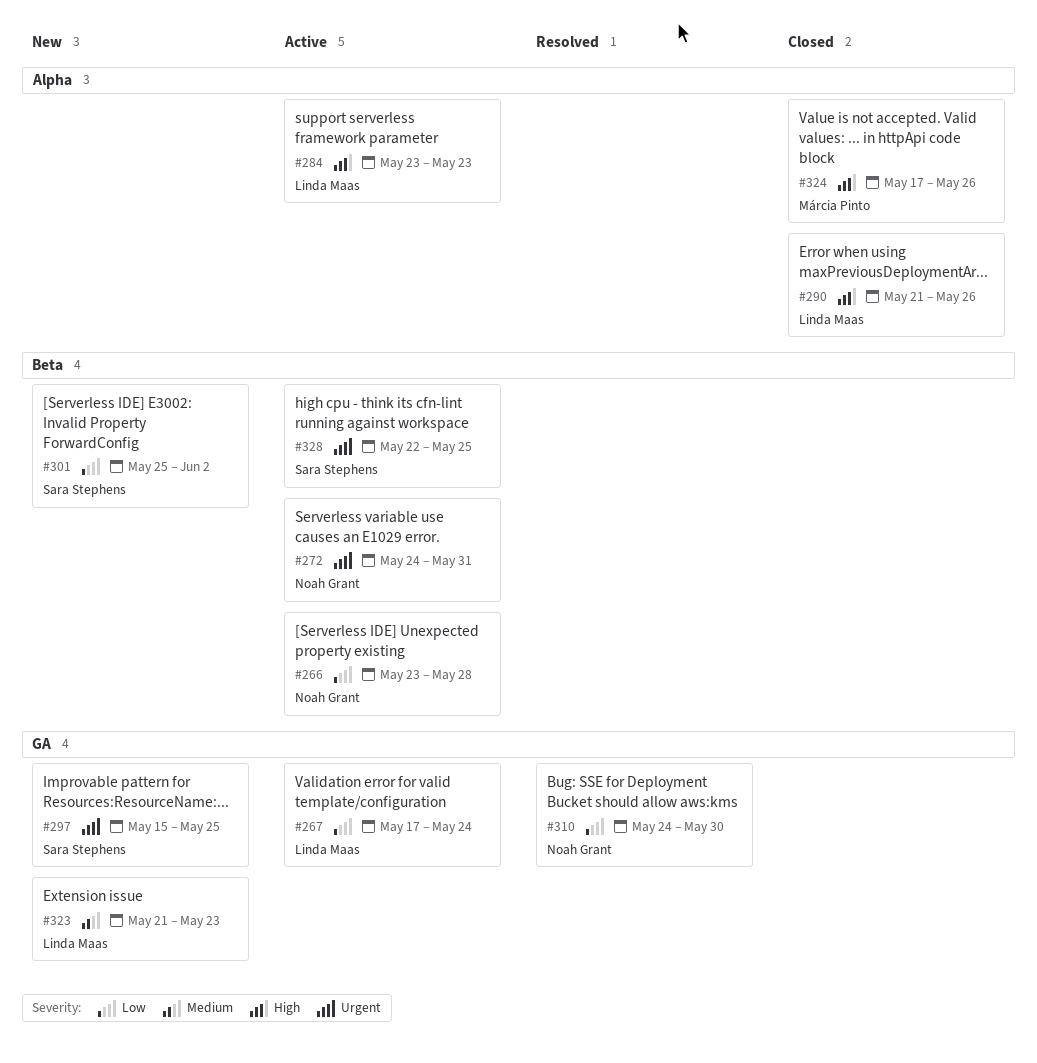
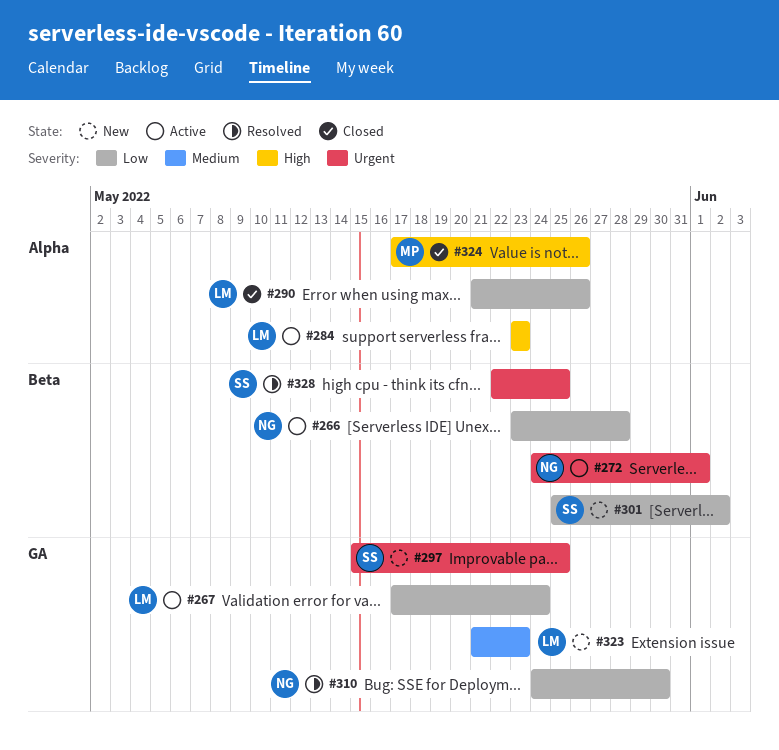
#272, due: May 31 -> Jun 1
#290, priority: High -> Low
#328, status: Active -> Resolved

